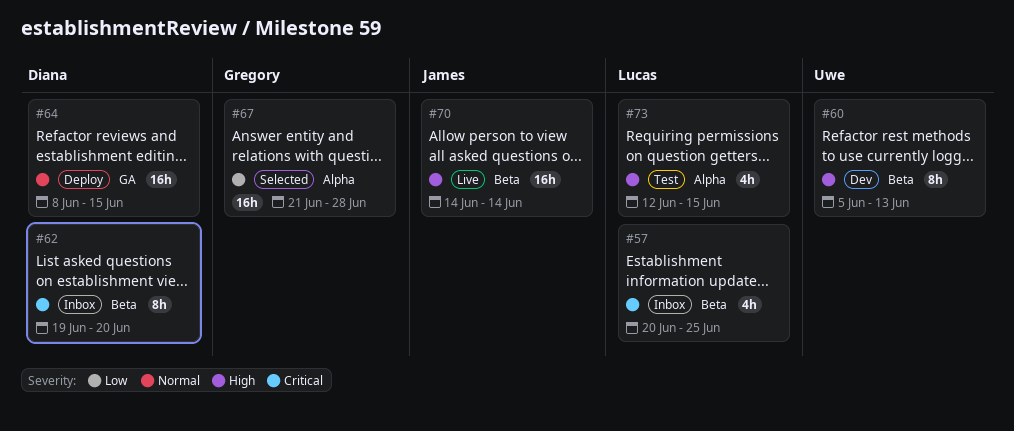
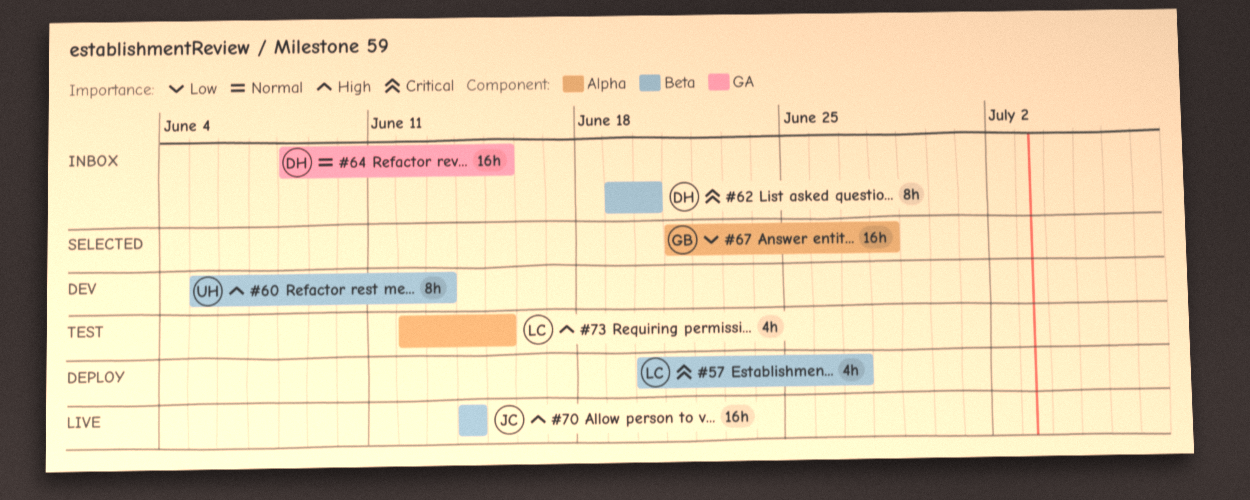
#57, status: Inbox -> Deploy
#57, due: Jun 25 -> Jun 27
#64, status: Deploy -> Inbox

